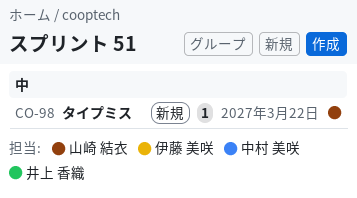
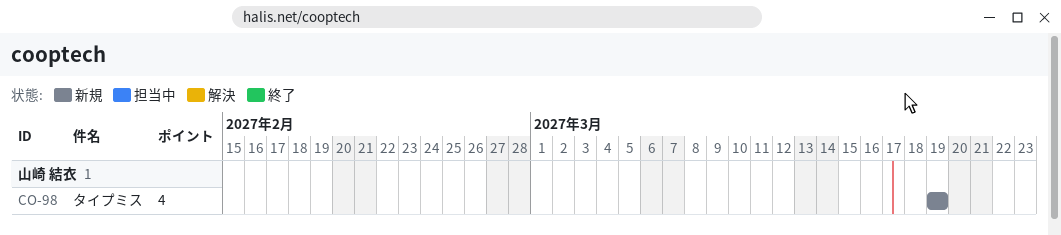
CO-98, estimate: 1 -> 4
CO-98, due: Mar 22 -> Mar 19

